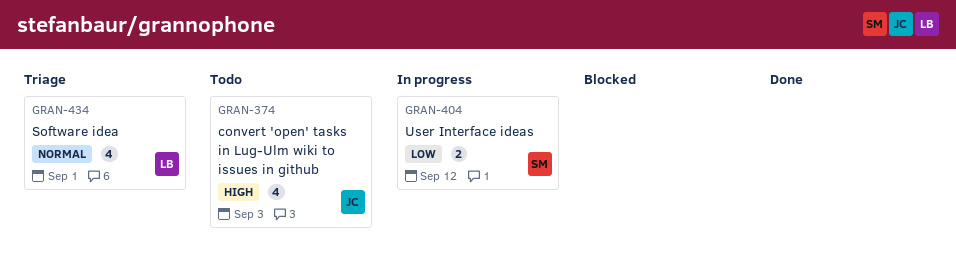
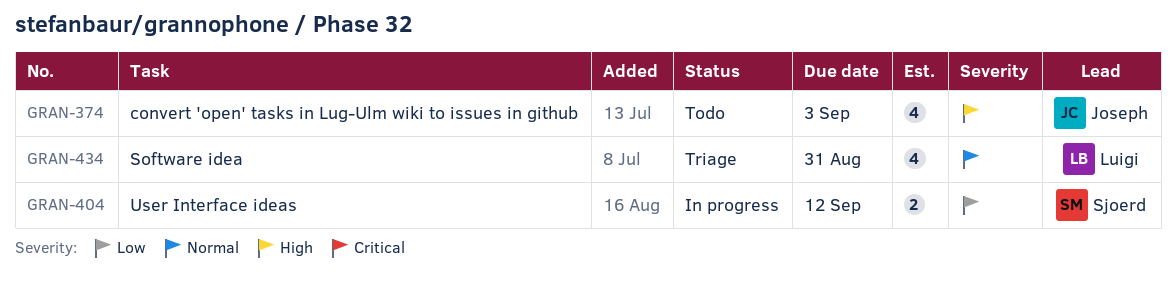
GRAN-434, due: Sep 1 -> Aug 31

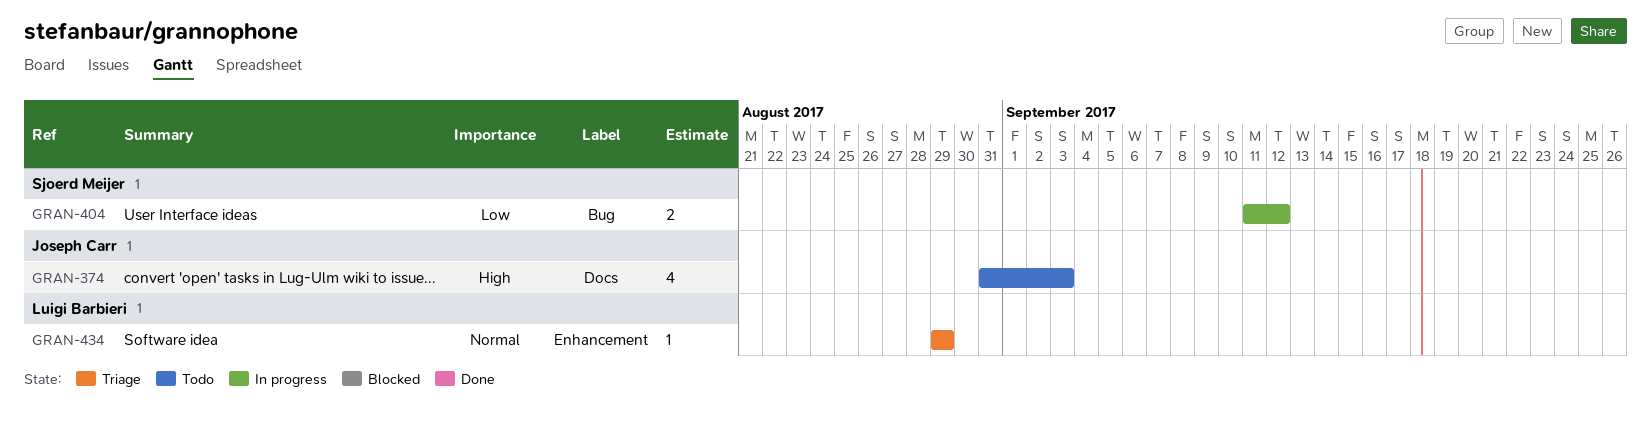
GRAN-434, estimate: 4 -> 1
GRAN-434, due: Aug 31 -> Aug 29

